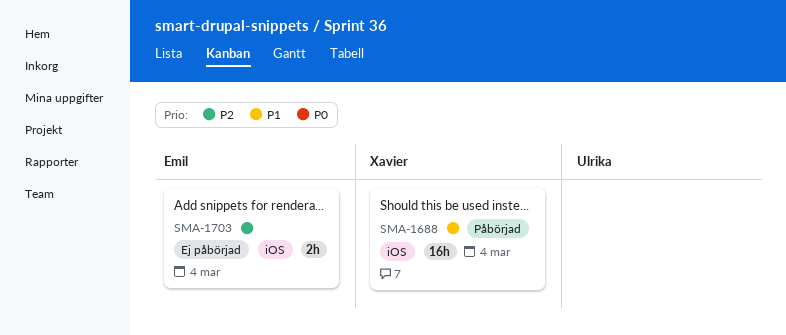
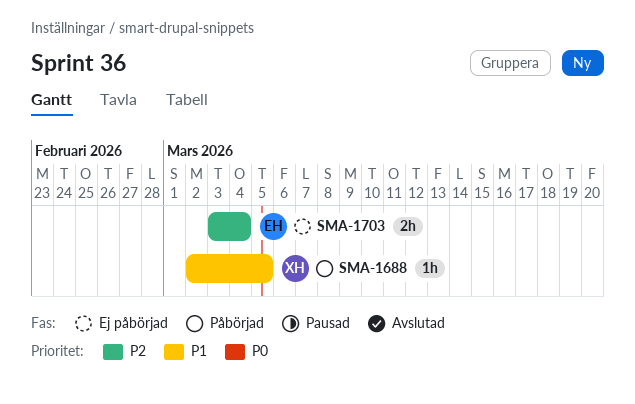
SMA-1688, estimate: 16h -> 1h
SMA-1688, due: Mar 4 -> Mar 5

